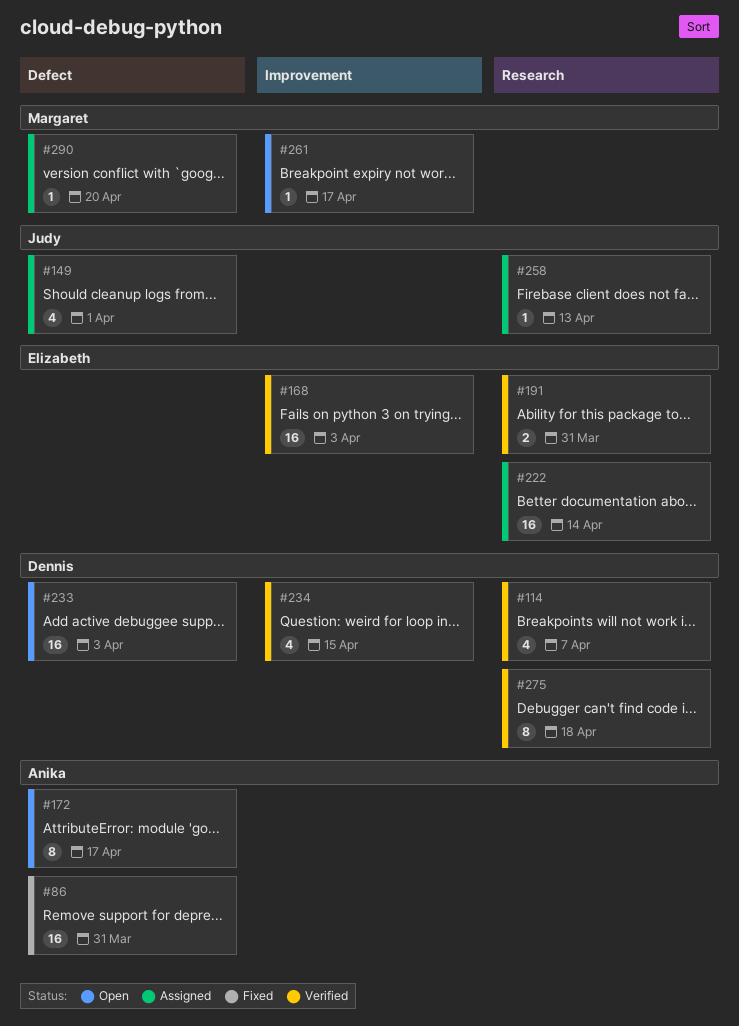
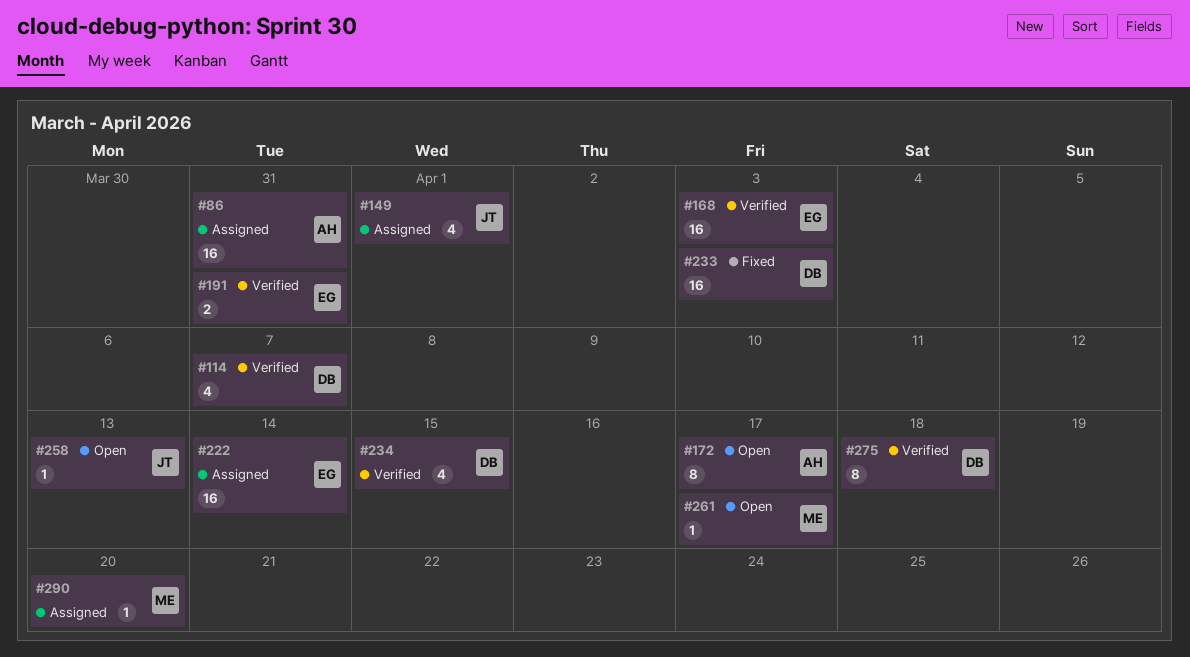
#86, status: Fixed -> Assigned
#233, status: Open -> Fixed
#258, status: Assigned -> Open

